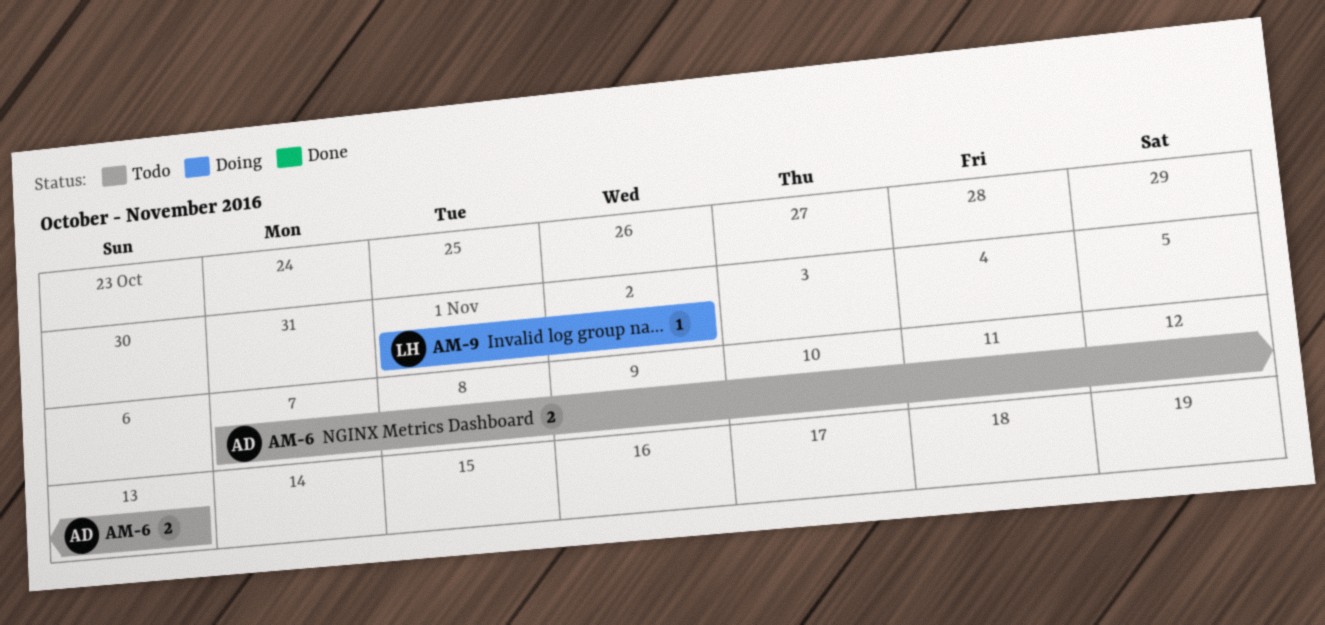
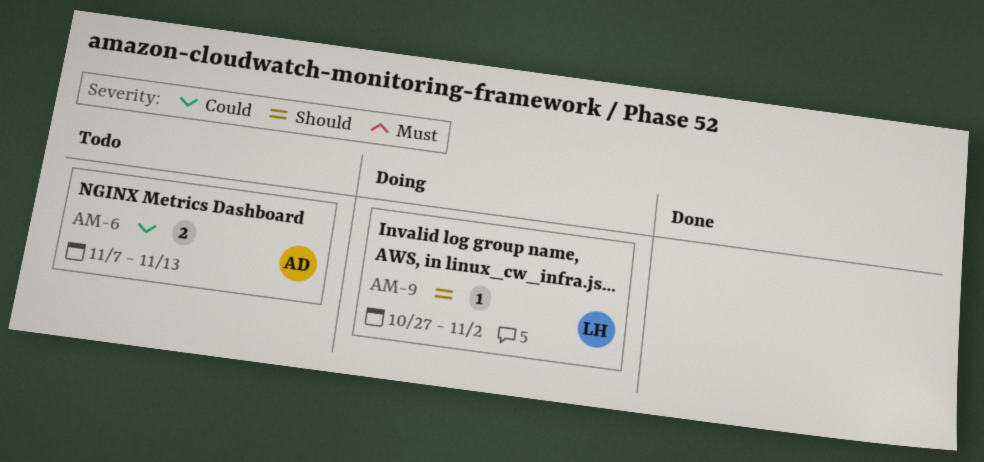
AM-9, start: Nov 1 -> Oct 27

